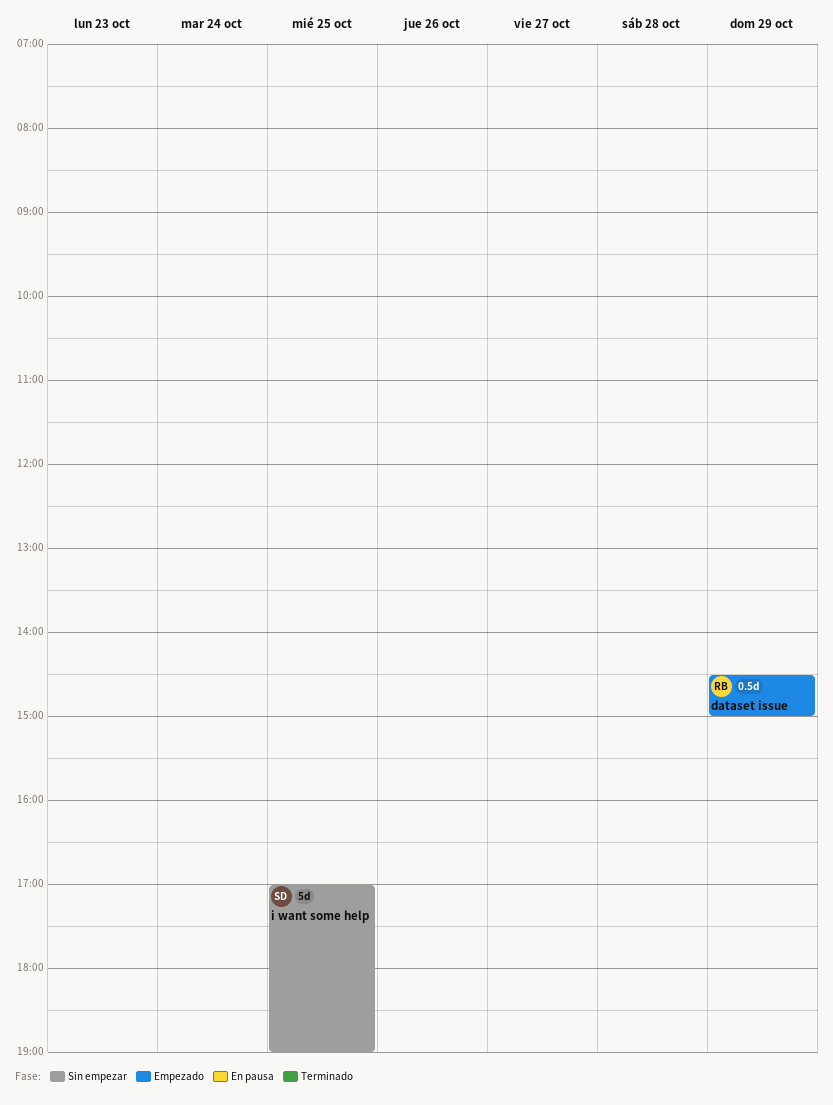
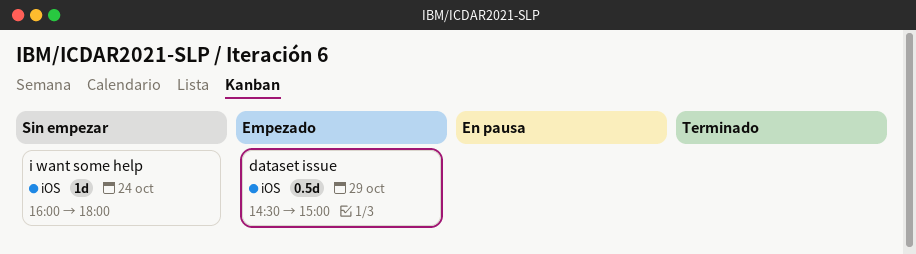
i want some help, estimate: 5d -> 1d
i want some help, day: Oct 25 -> Oct 24
i want some help, begins: 17:00 -> 16:00
i want some help, ends: 19:00 -> 18:00

